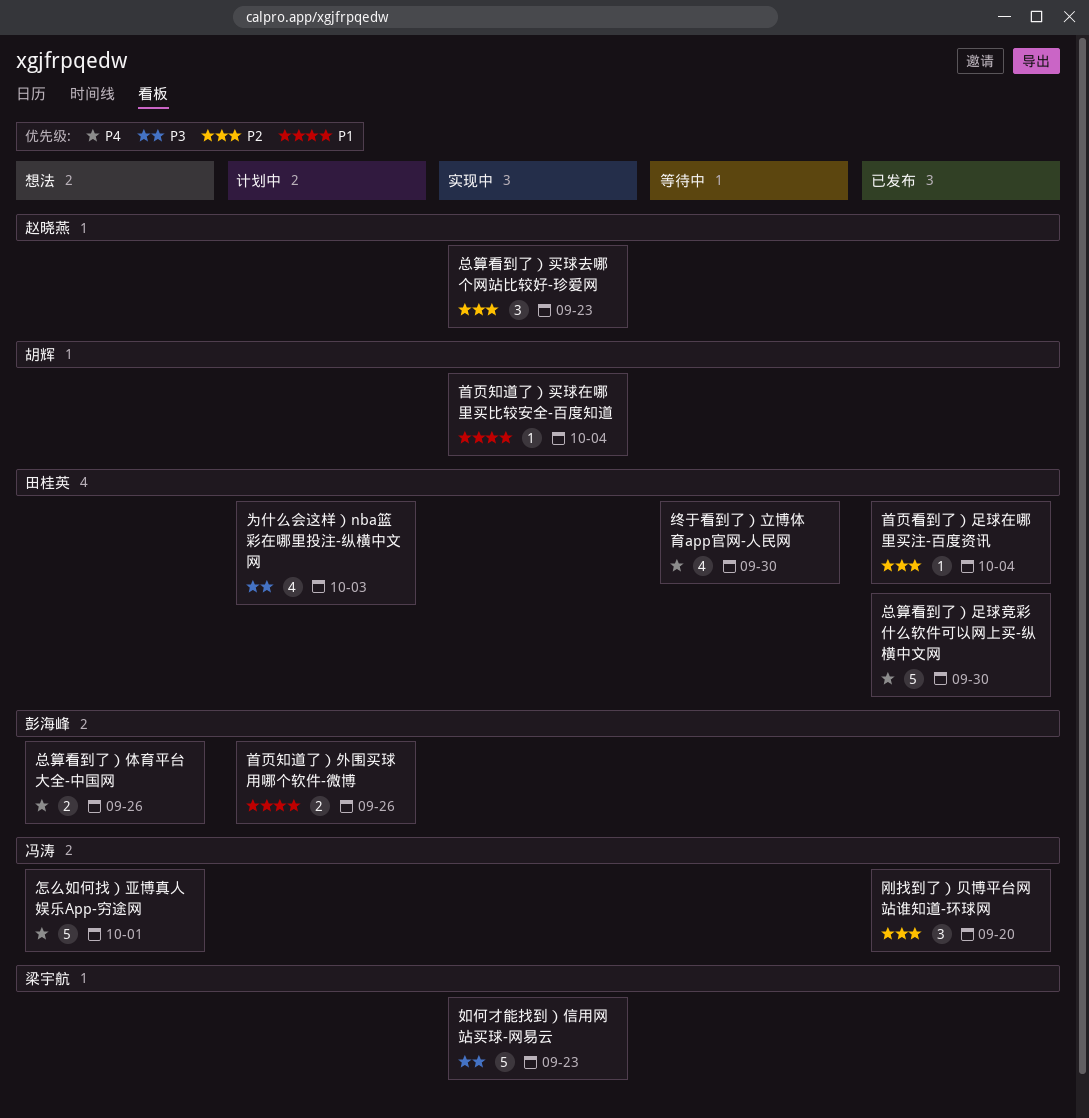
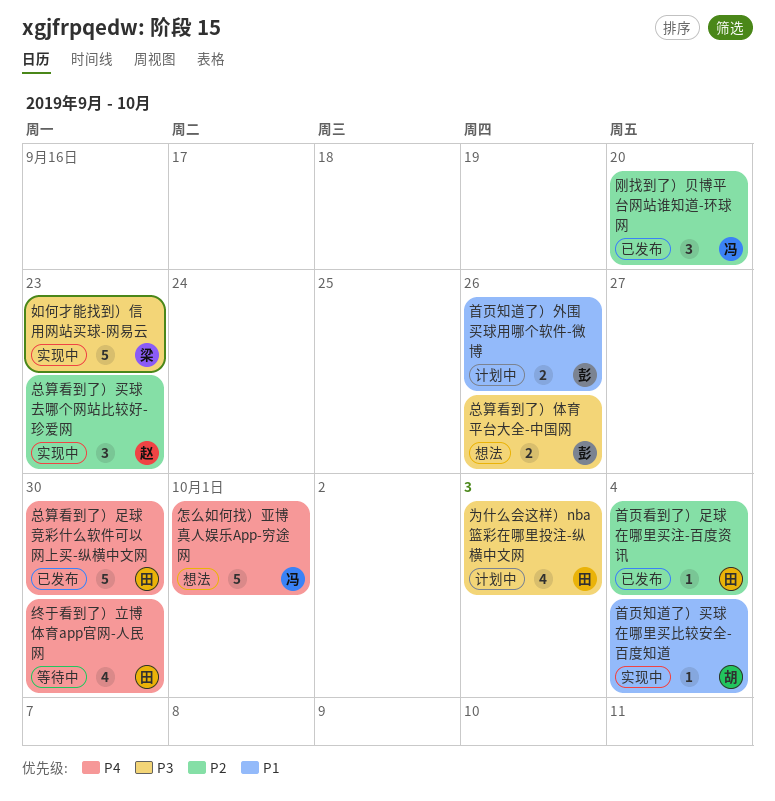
总算看到了）体育平台大全-中国网, priority: P4 -> P3

